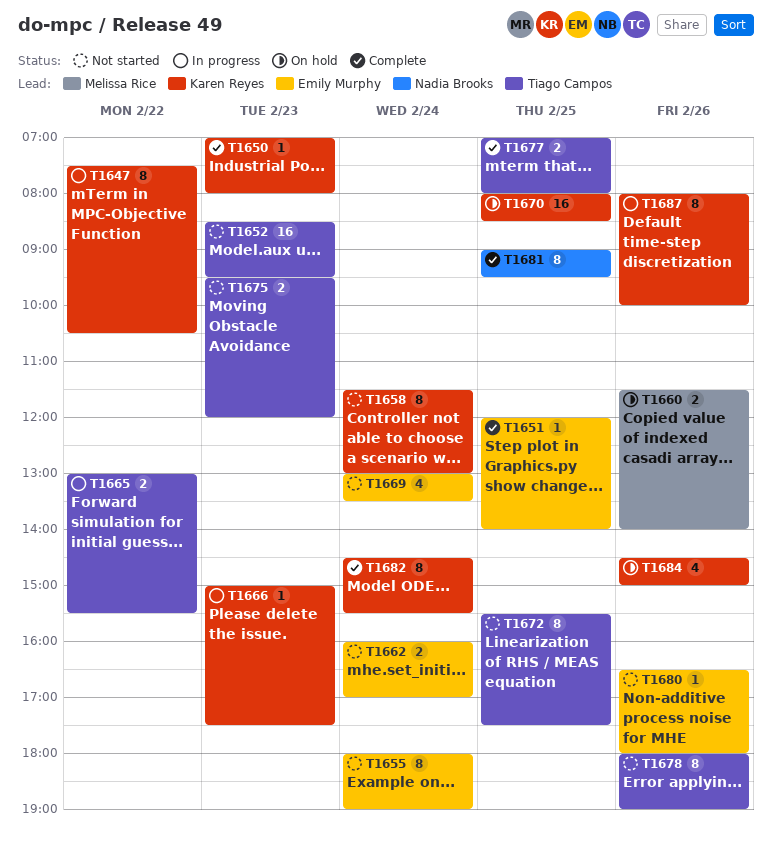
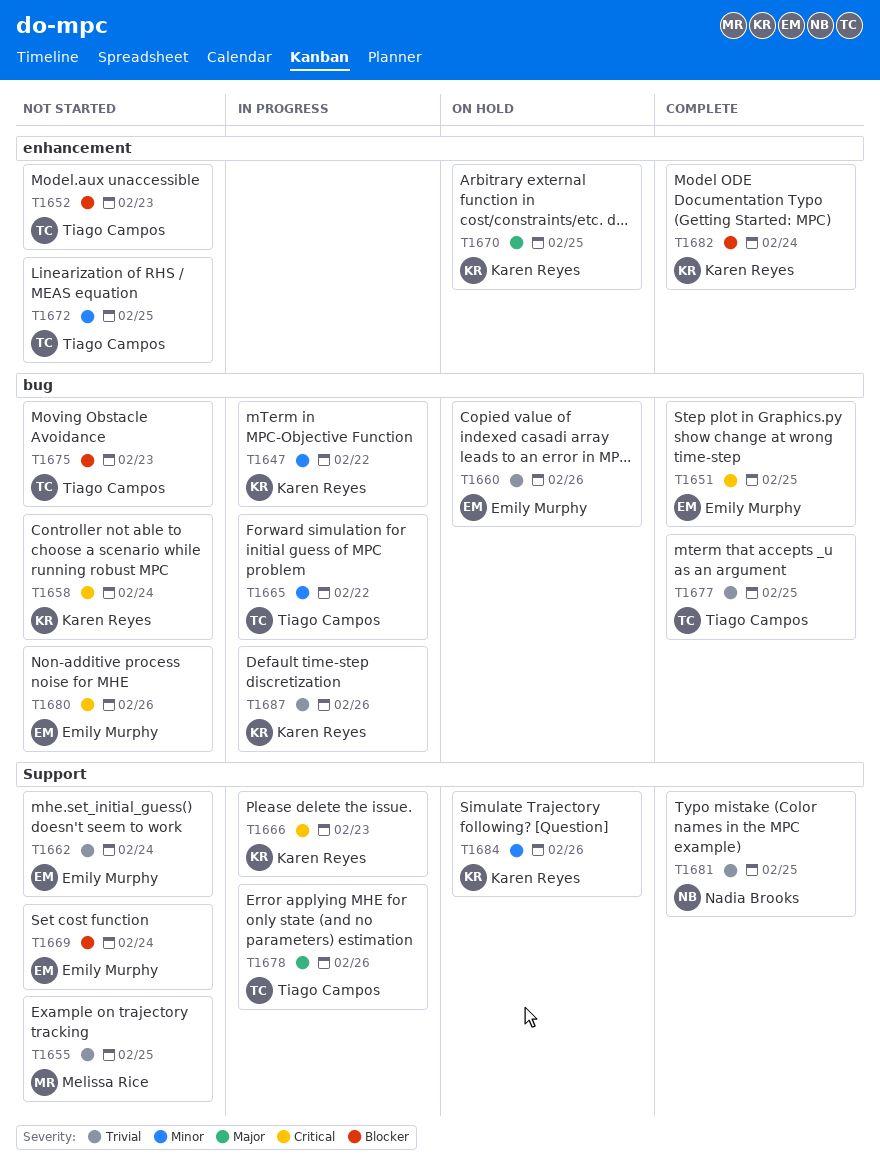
T1650: present -> none
T1655, owner: Emily Murphy -> Melissa Rice
T1655, day: Feb 24 -> Feb 25
T1660, owner: Melissa Rice -> Emily Murphy
T1678, status: Not started -> In progress

